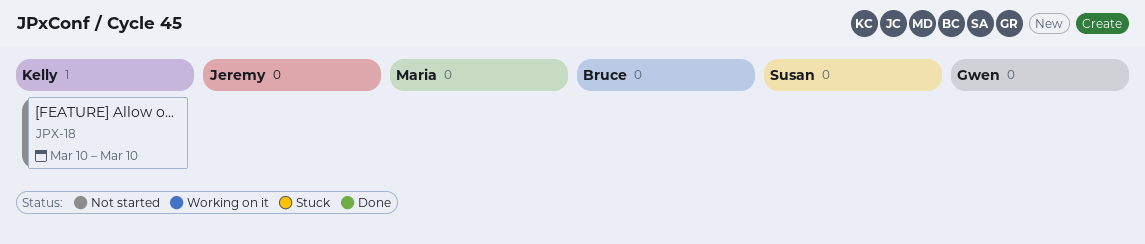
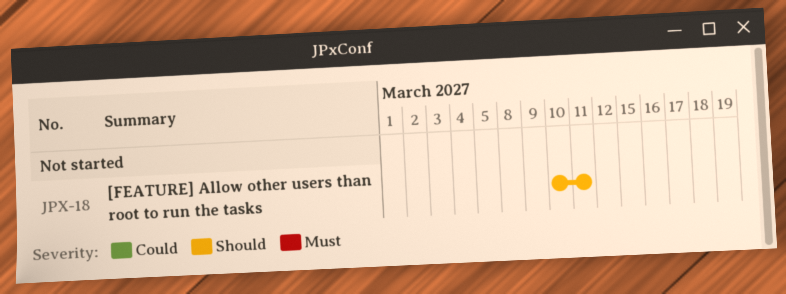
JPX-18, due: Mar 10 -> Mar 11

